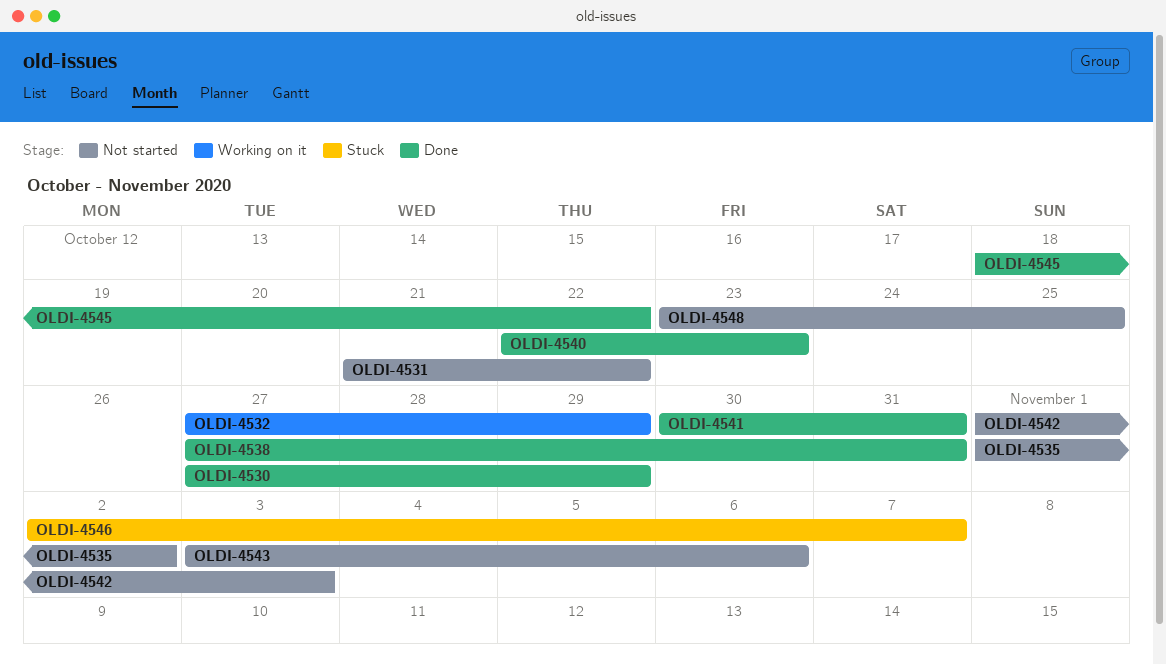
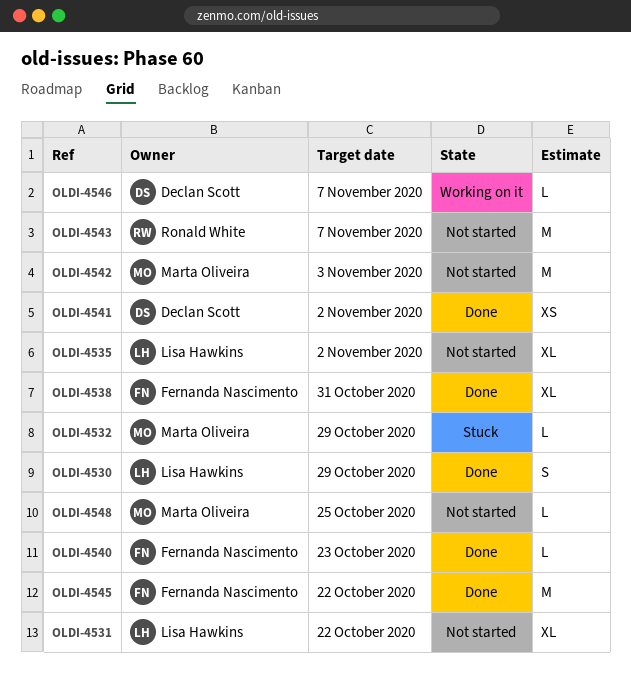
OLDI-4532, status: Working on it -> Stuck
OLDI-4541, due: Oct 31 -> Nov 2
OLDI-4543, due: Nov 6 -> Nov 7
OLDI-4546, status: Stuck -> Working on it

